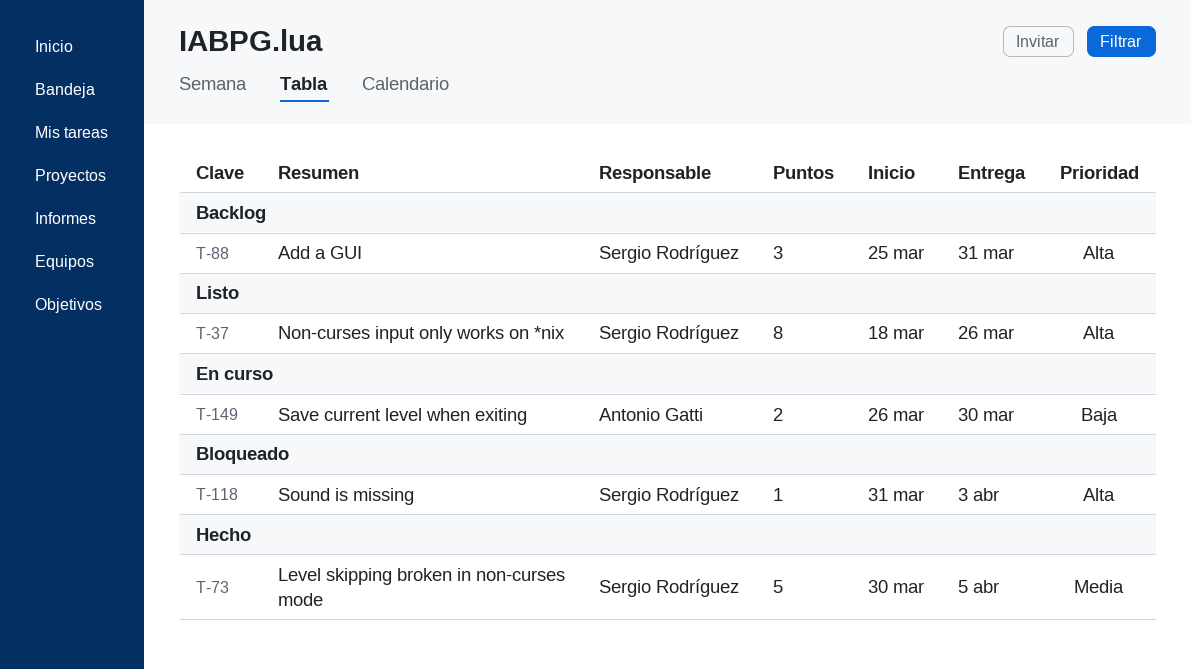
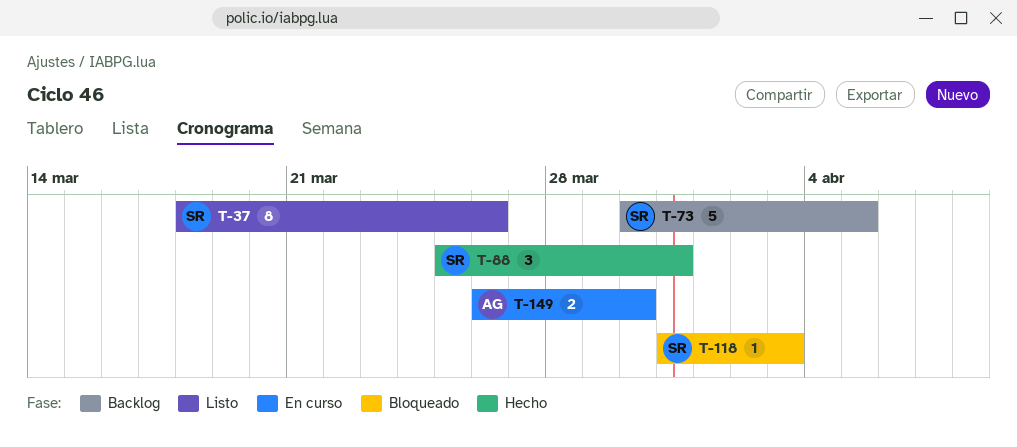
T-73, status: Hecho -> Backlog
T-88, status: Backlog -> Hecho

